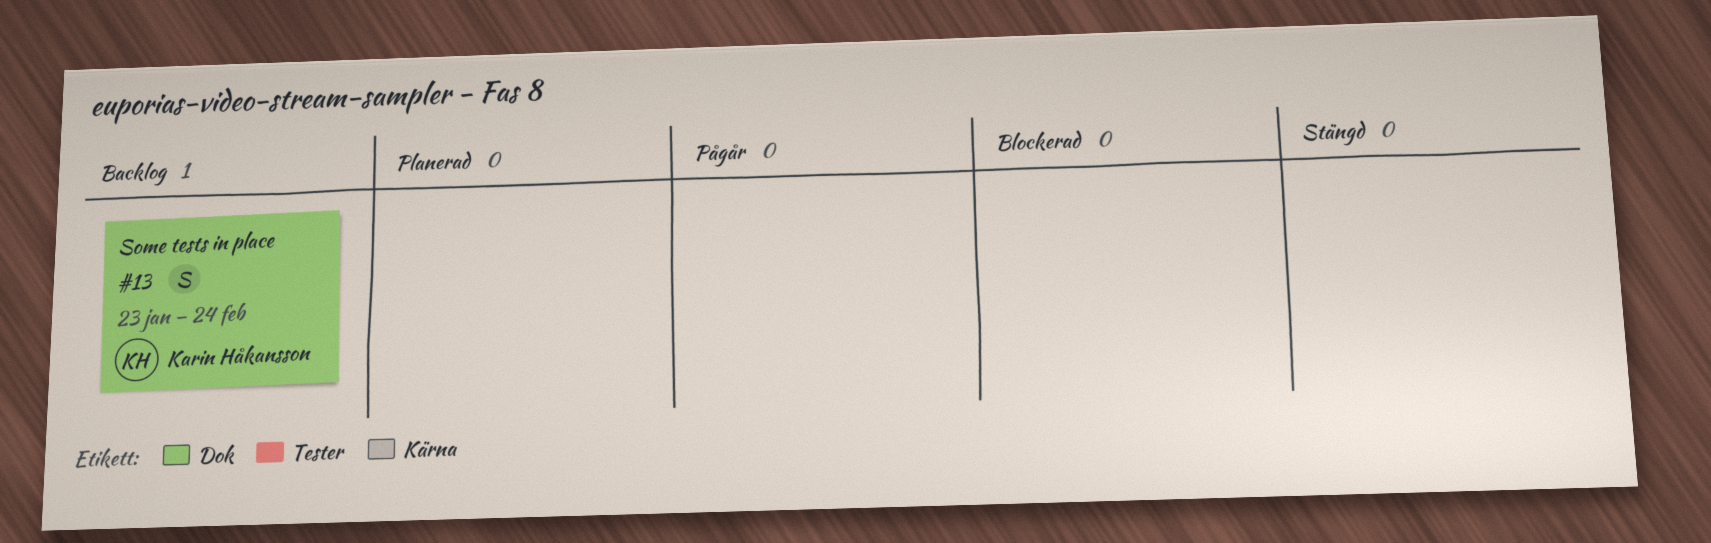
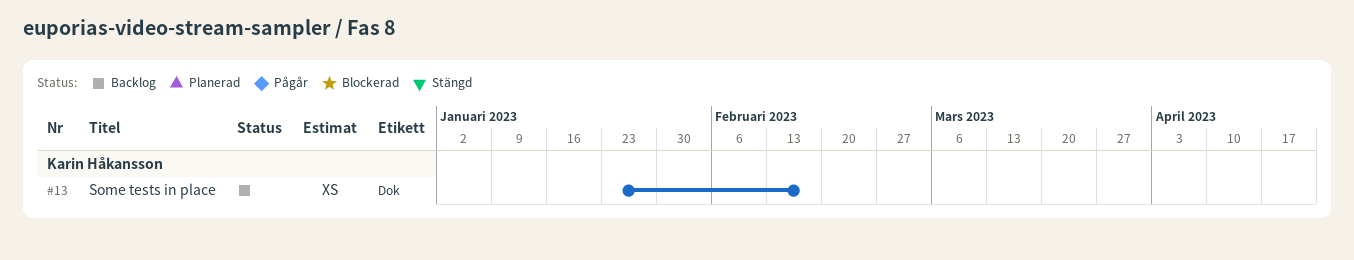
#13, estimate: S -> XS
#13, due: Feb 24 -> Feb 17

